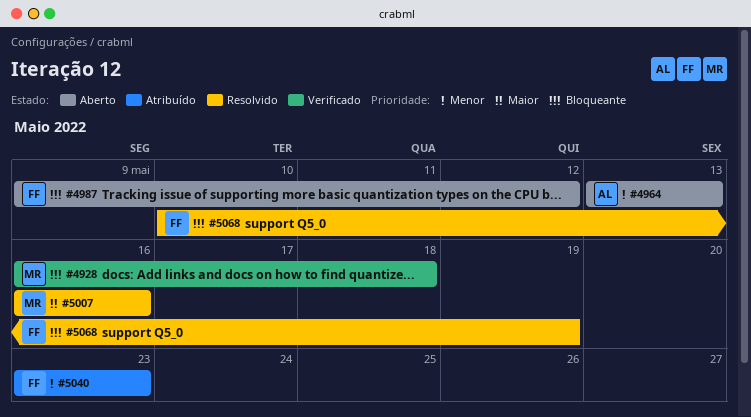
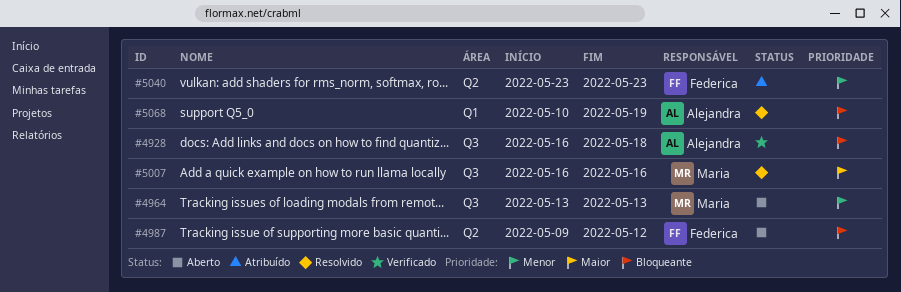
#4928, owner: Maria -> Alejandra
#4964, owner: Alejandra -> Maria
#5068, owner: Federica -> Alejandra

